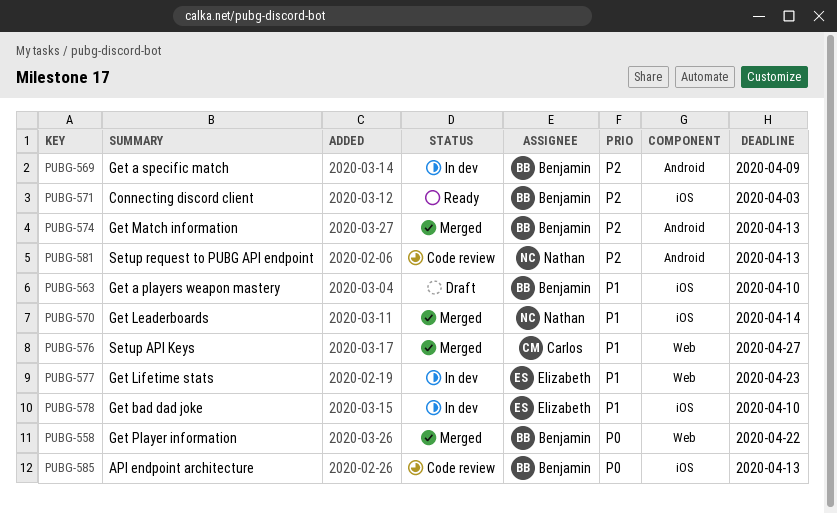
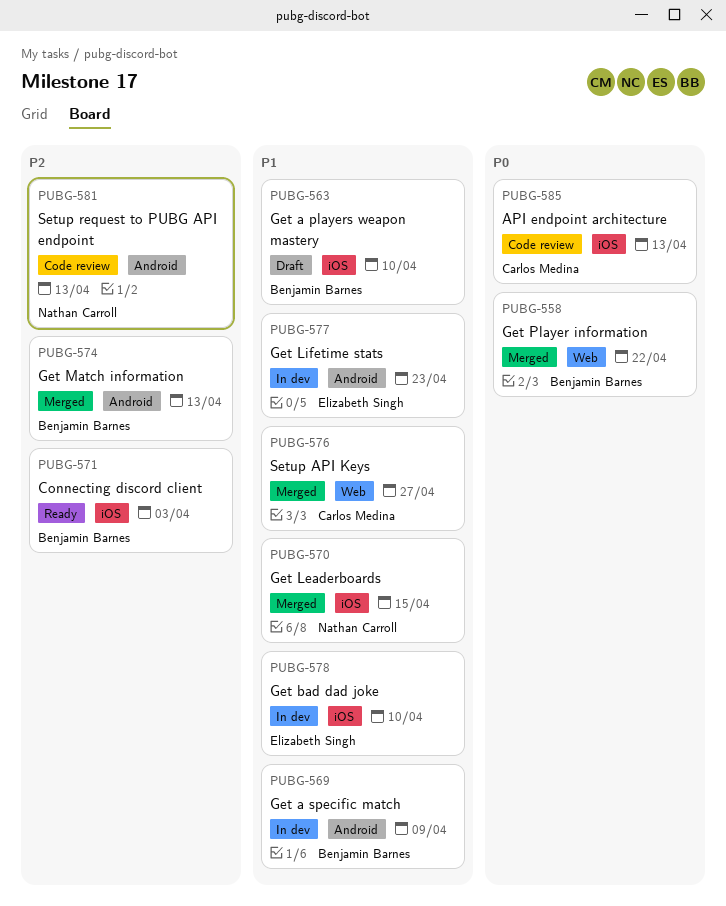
PUBG-569, priority: P2 -> P1
PUBG-570, due: Apr 14 -> Apr 15
PUBG-577, label: Web -> Android
PUBG-585, owner: Benjamin Barnes -> Carlos Medina

